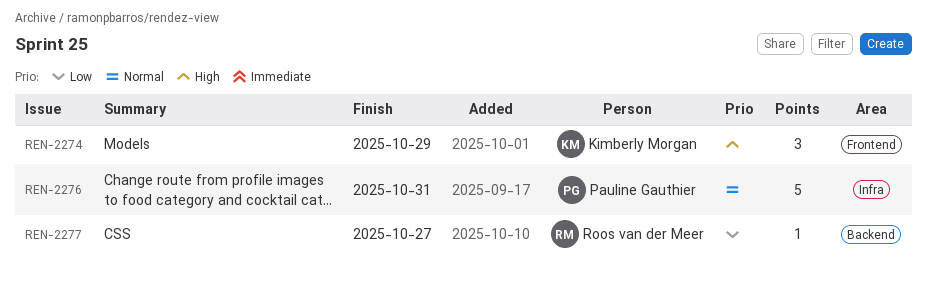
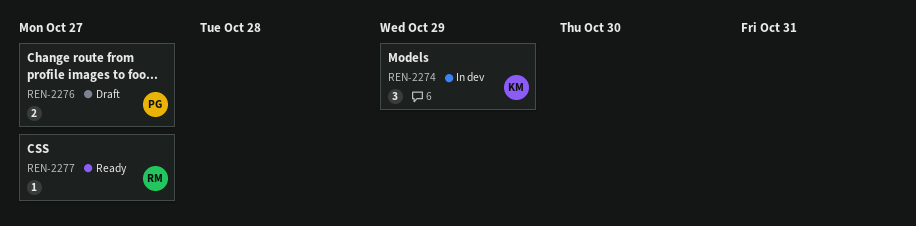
REN-2276, estimate: 5 -> 2
REN-2276, due: Oct 31 -> Oct 27

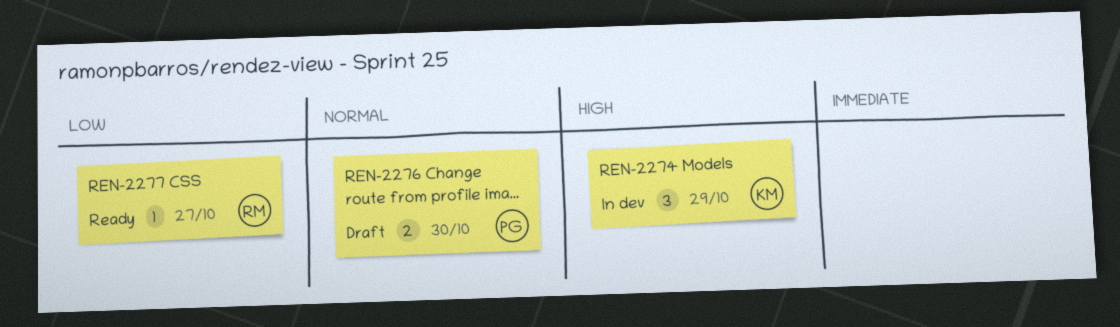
REN-2276, due: Oct 27 -> Oct 30

